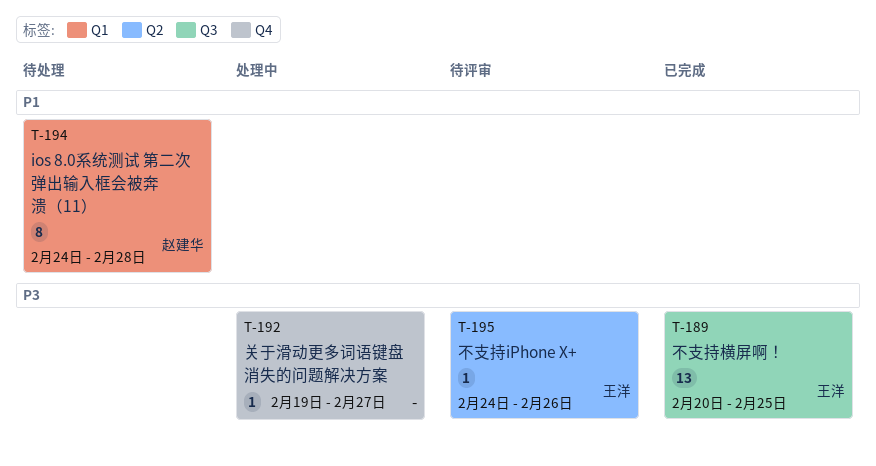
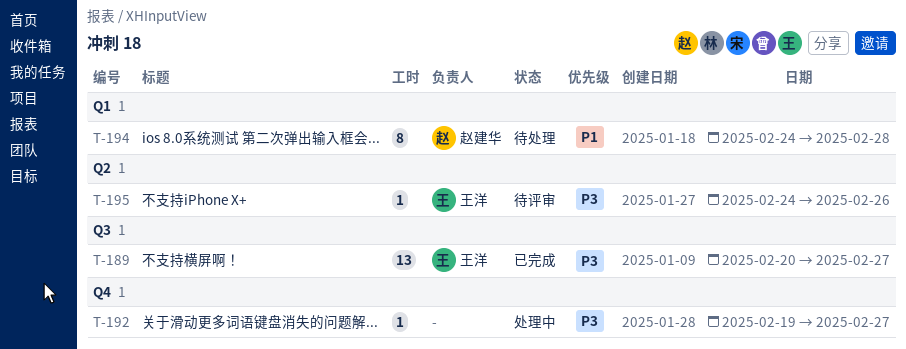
T-189, due: Feb 25 -> Feb 27

